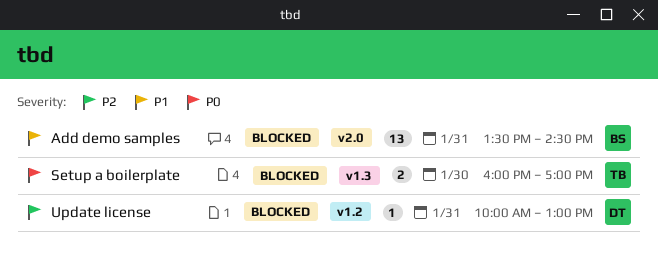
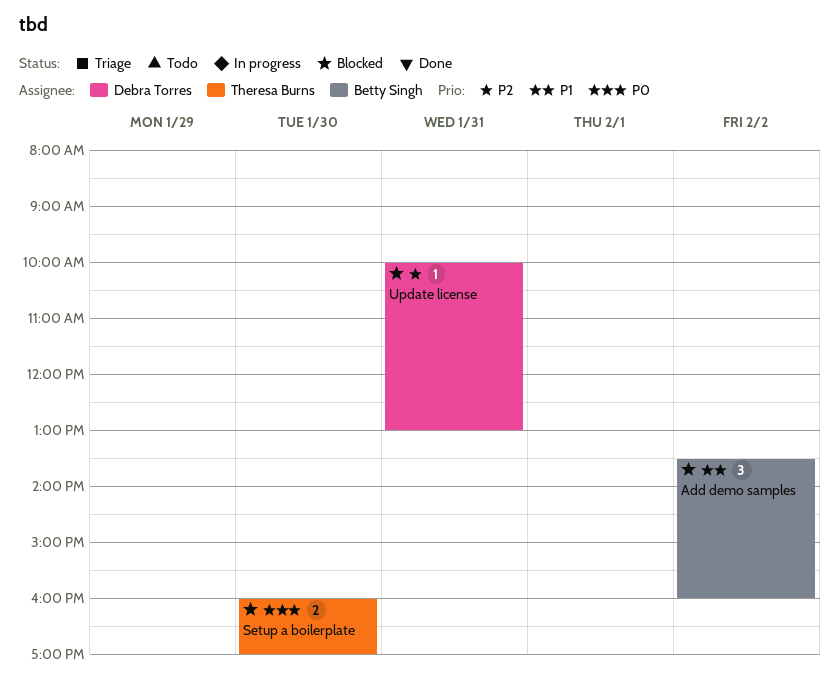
Add demo samples, estimate: 13 -> 3
Add demo samples, day: Jan 31 -> Feb 2
Add demo samples, ends: 14:30 -> 16:00

